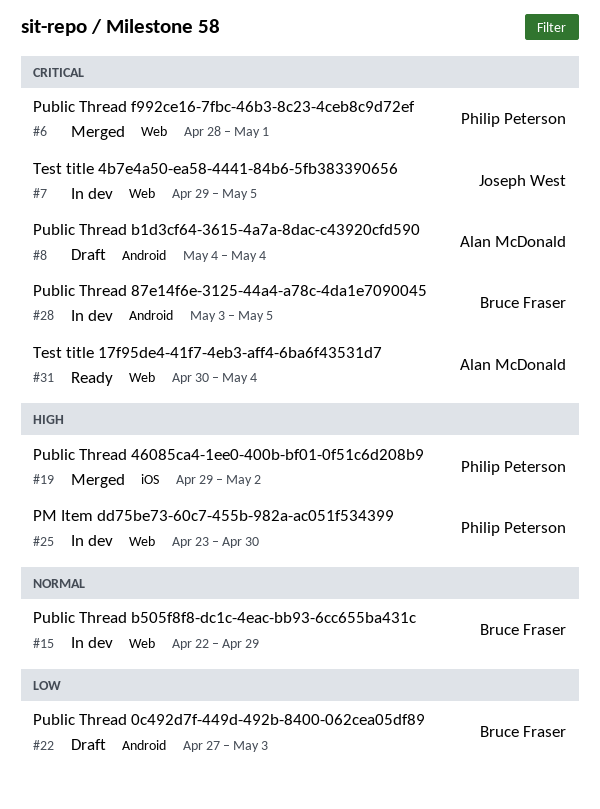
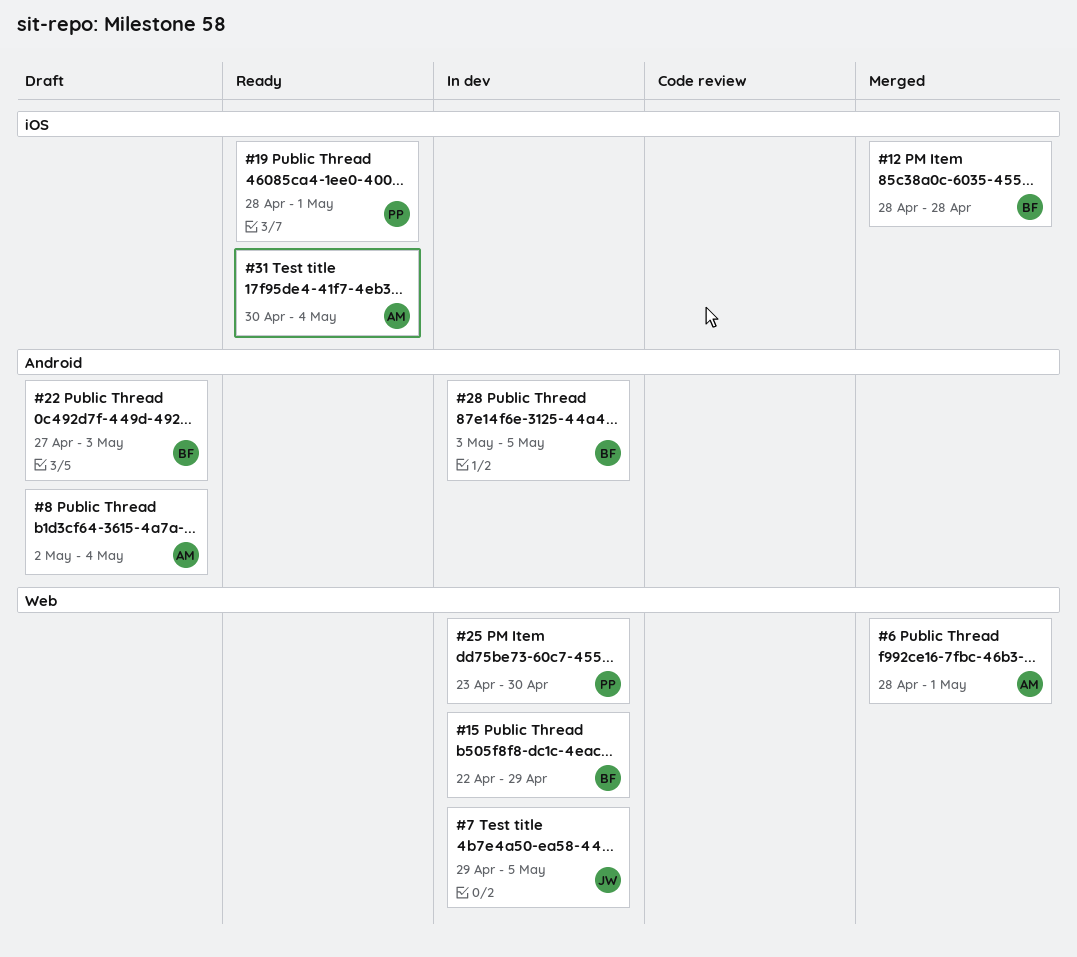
#6, owner: Philip Peterson -> Alan McDonald
#8, start: May 4 -> May 2
#12: none -> present
#19, status: Merged -> Ready
#19, start: Apr 29 -> Apr 28
#19, due: May 2 -> May 1
#31, label: Web -> iOS

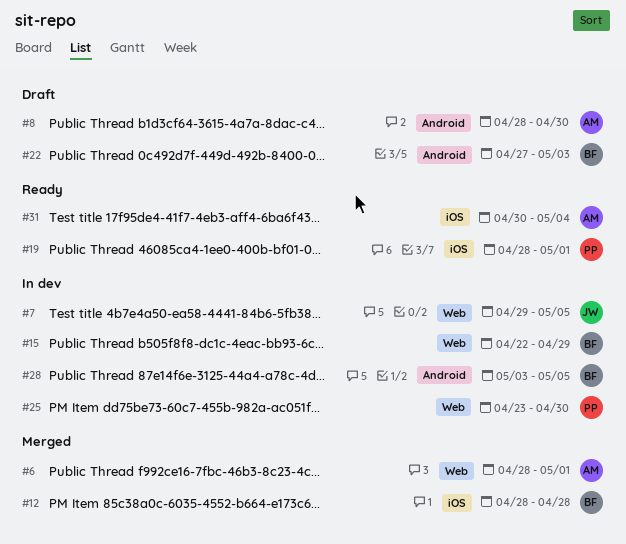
#8, start: May 2 -> Apr 28
#8, due: May 4 -> Apr 30

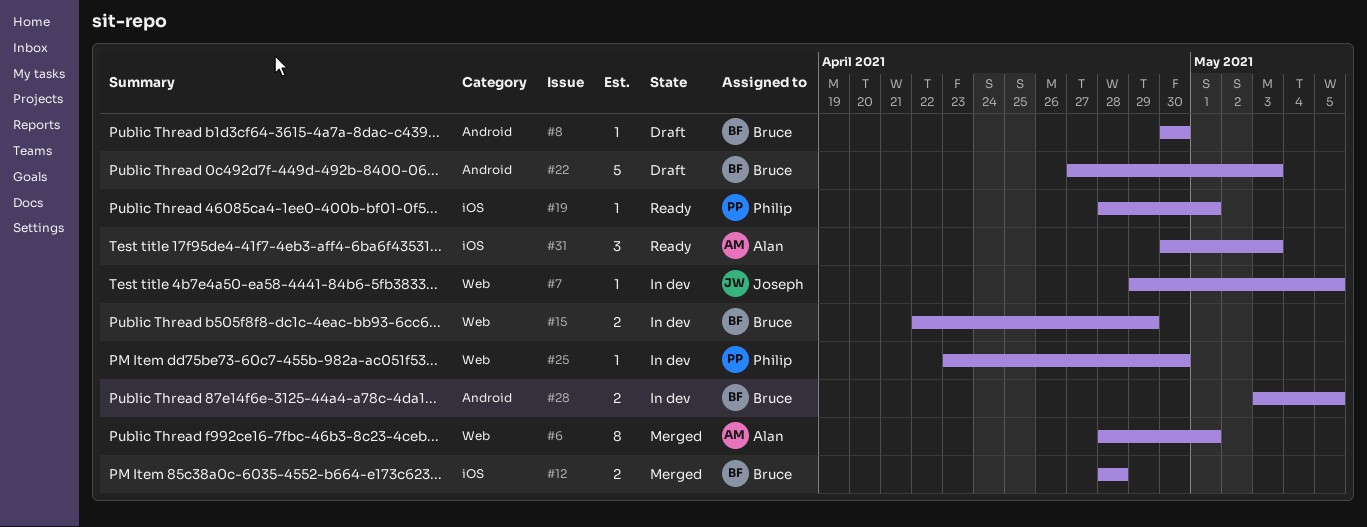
#8, owner: Alan -> Bruce
#8, start: Apr 28 -> Apr 30
#31, due: May 4 -> May 3

